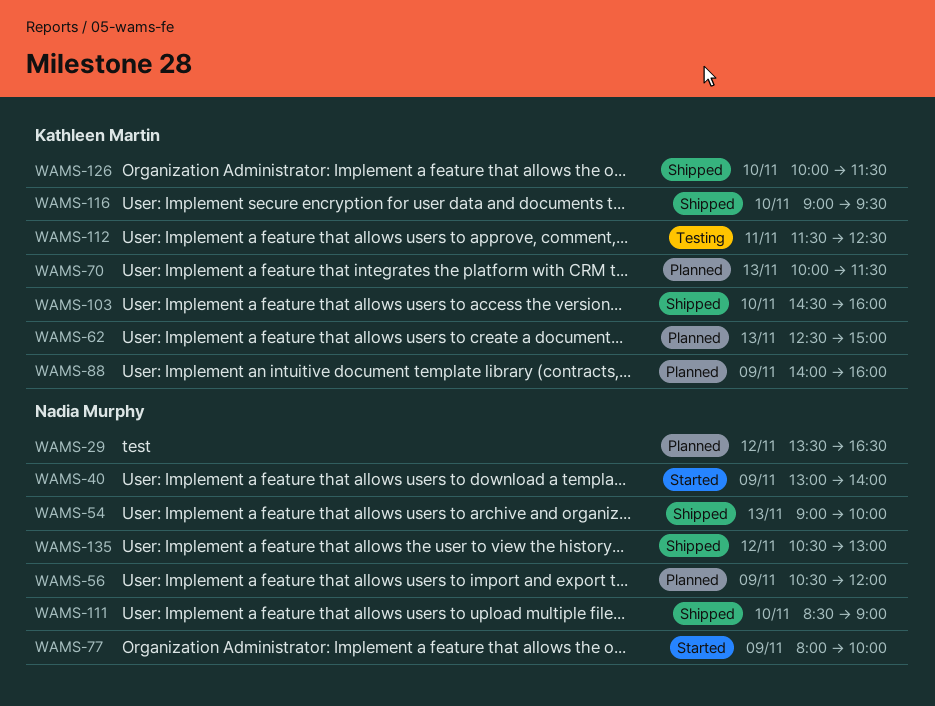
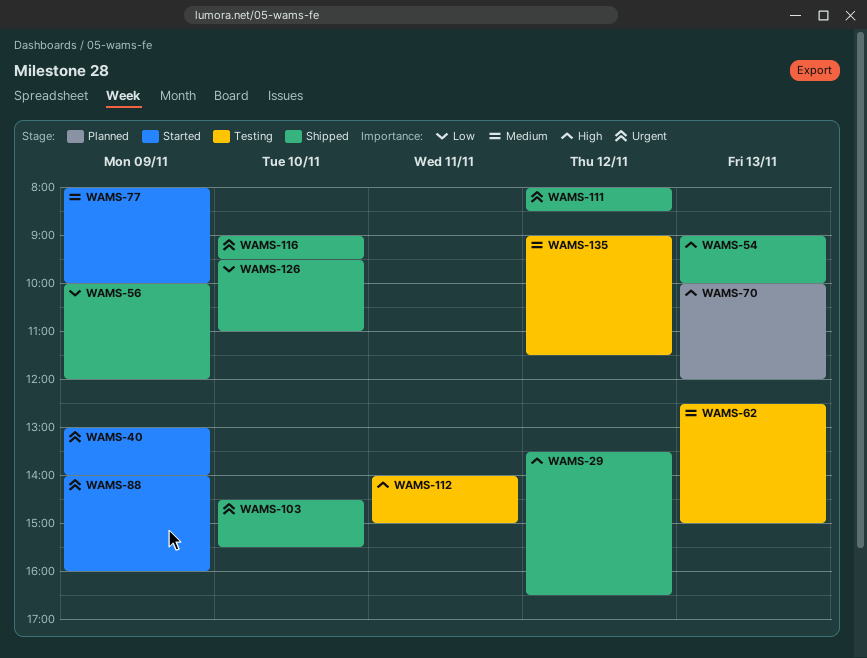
WAMS-29, status: Planned -> Shipped
WAMS-56, status: Planned -> Shipped
WAMS-56, begins: 10:30 -> 10:00
WAMS-62, status: Planned -> Testing
WAMS-70, ends: 11:30 -> 12:00
WAMS-88, status: Planned -> Started
WAMS-103, ends: 16:00 -> 15:30
WAMS-111, day: Nov 10 -> Nov 12
WAMS-111, begins: 08:30 -> 08:00
WAMS-111, ends: 09:00 -> 08:30
WAMS-112, begins: 11:30 -> 14:00
WAMS-112, ends: 12:30 -> 15:00
WAMS-126, begins: 10:00 -> 09:30
WAMS-126, ends: 11:30 -> 11:00
WAMS-135, status: Shipped -> Testing
WAMS-135, begins: 10:30 -> 09:00
WAMS-135, ends: 13:00 -> 11:30

